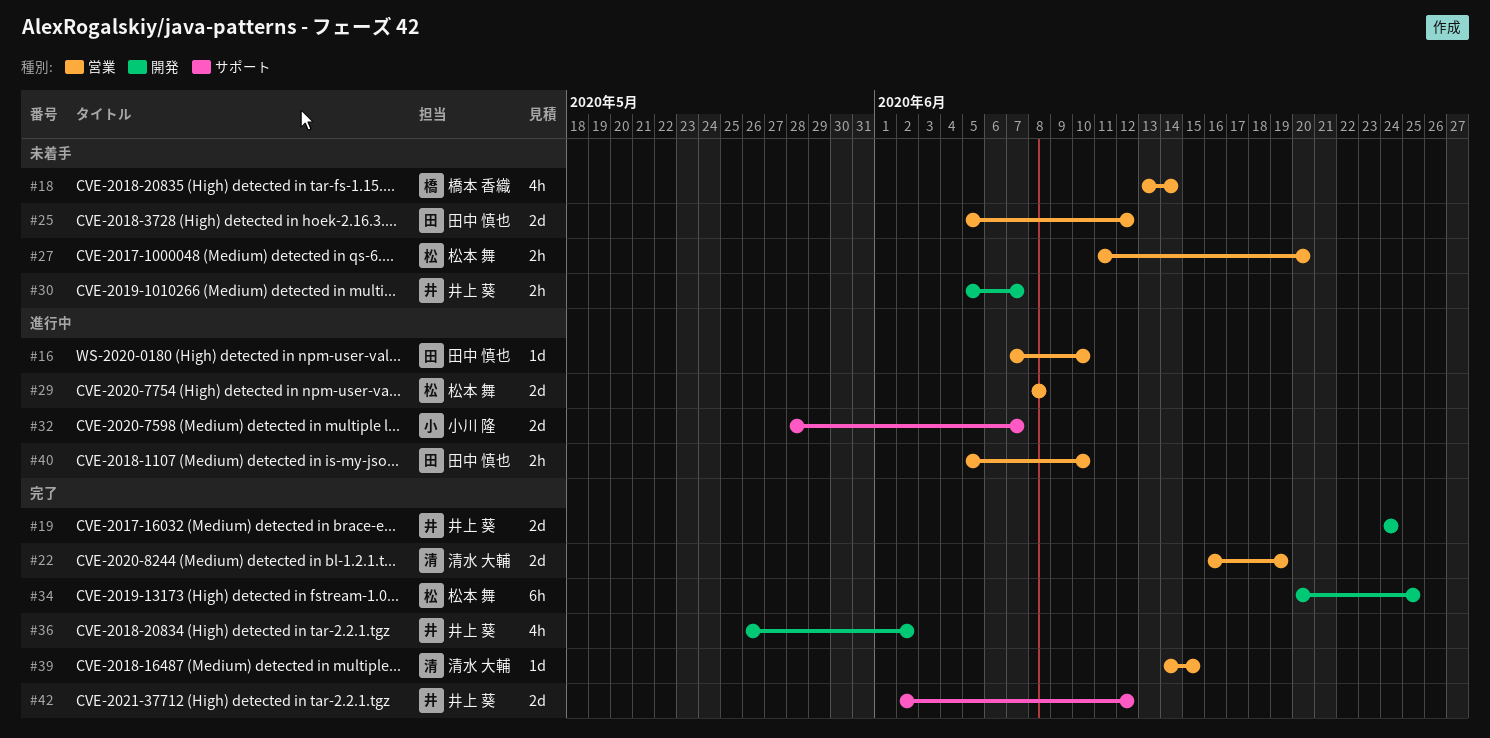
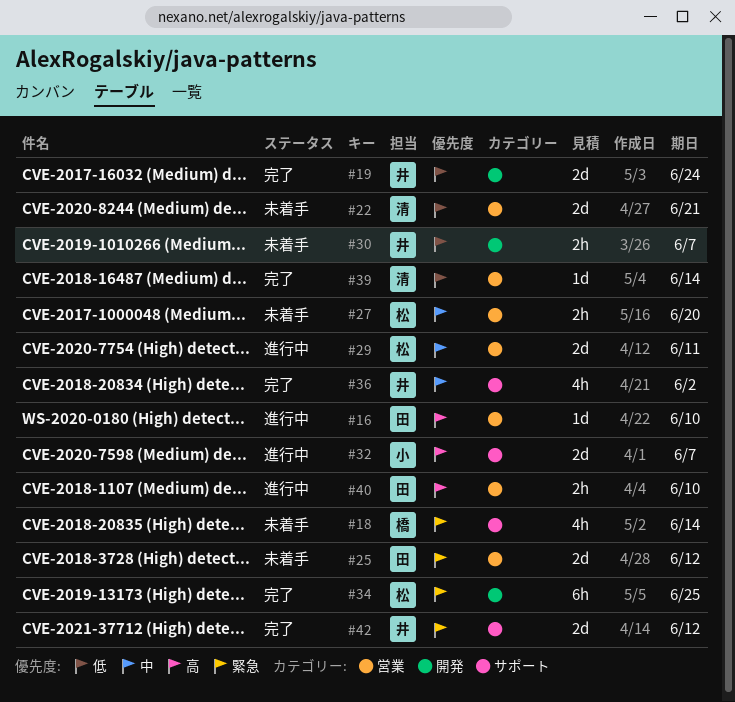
#18, label: 営業 -> サポート
#22, status: 完了 -> 未着手
#22, due: Jun 19 -> Jun 21
#29, due: Jun 8 -> Jun 11
#36, label: 開発 -> サポート
#39, due: Jun 15 -> Jun 14

